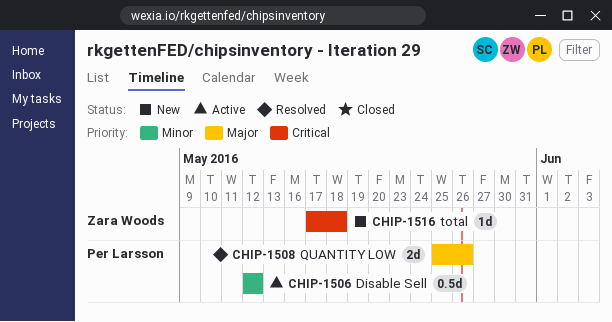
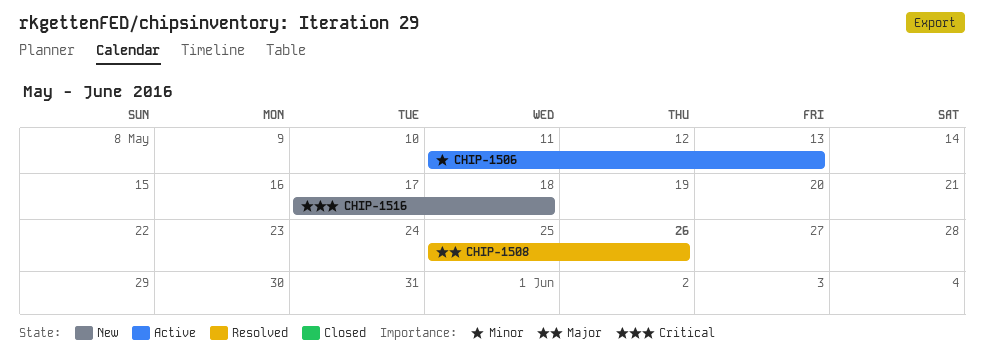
CHIP-1506, start: May 12 -> May 11
CHIP-1506, due: May 12 -> May 13

